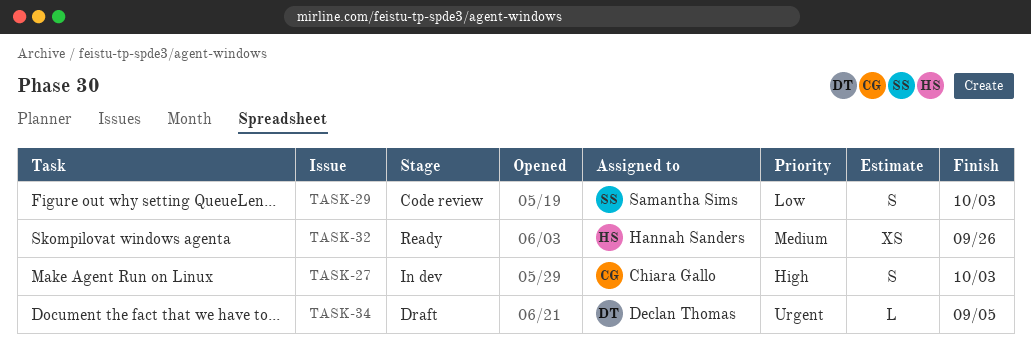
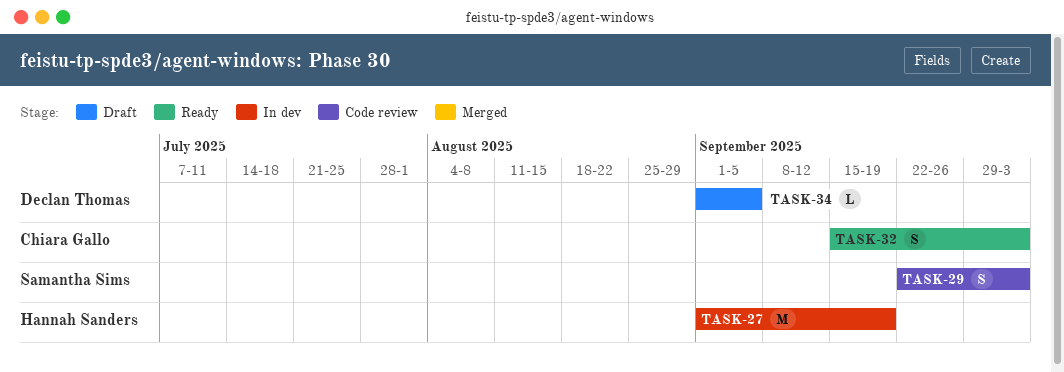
TASK-27, owner: Chiara Gallo -> Hannah Sanders
TASK-27, estimate: S -> M
TASK-27, due: Oct 3 -> Sep 19
TASK-32, owner: Hannah Sanders -> Chiara Gallo
TASK-32, estimate: XS -> S
TASK-32, due: Sep 26 -> Oct 3

